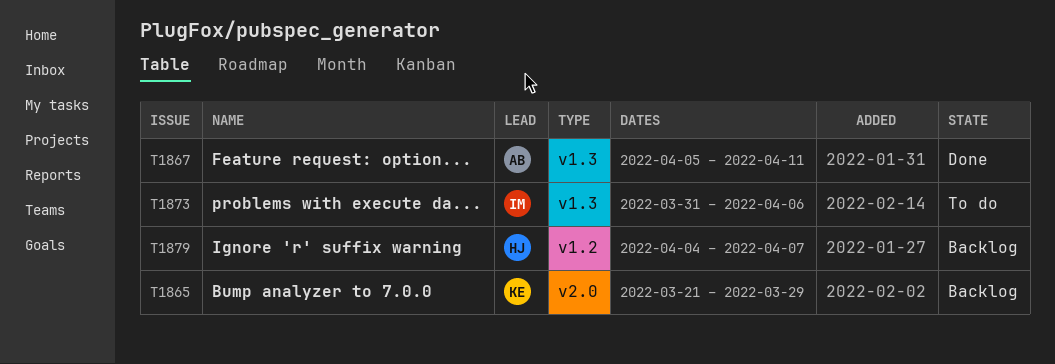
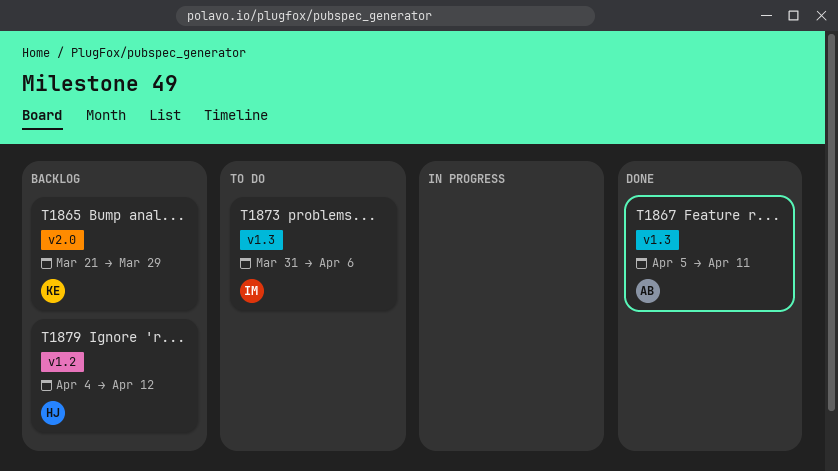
T1879, due: Apr 7 -> Apr 12

